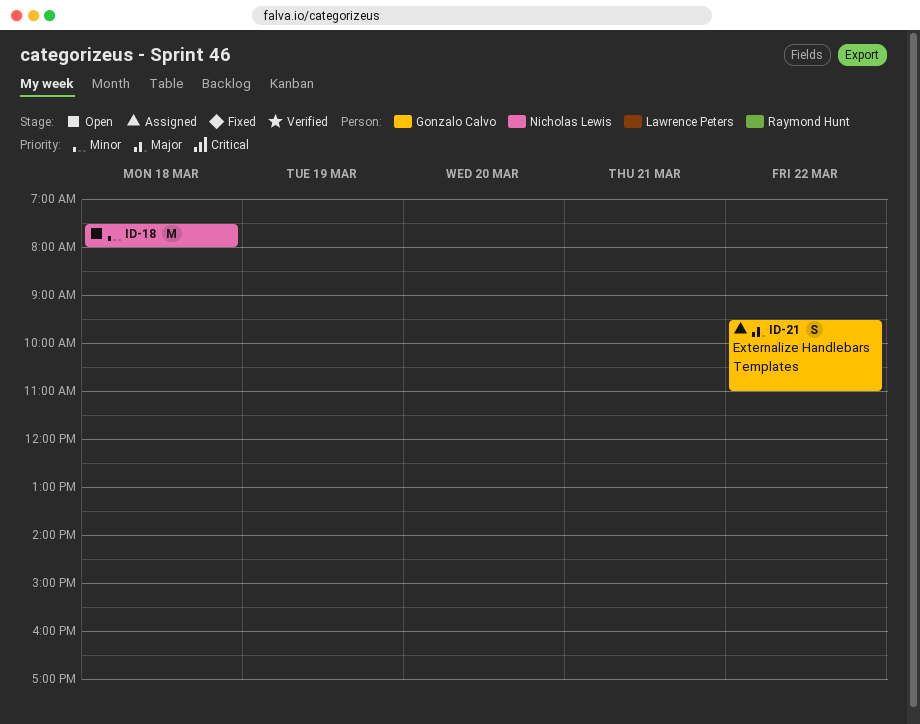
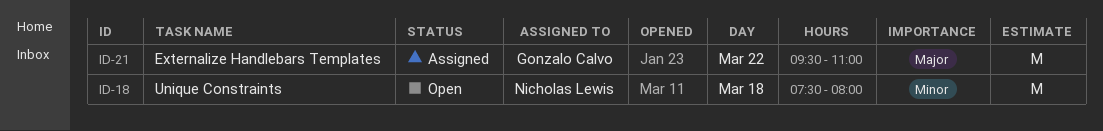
ID-21, estimate: S -> M

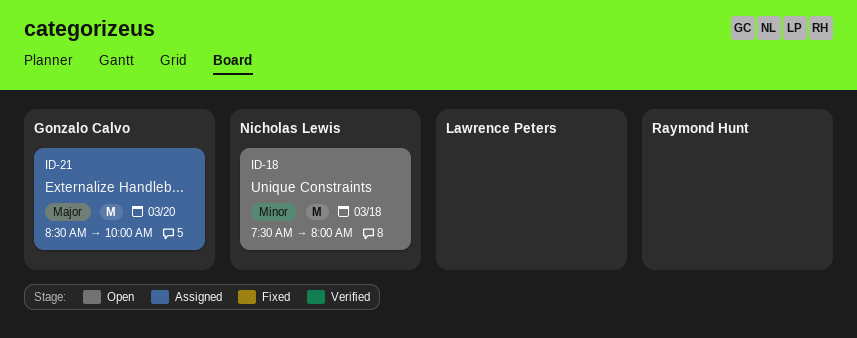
ID-21, day: Mar 22 -> Mar 20
ID-21, begins: 09:30 -> 08:30
ID-21, ends: 11:00 -> 10:00

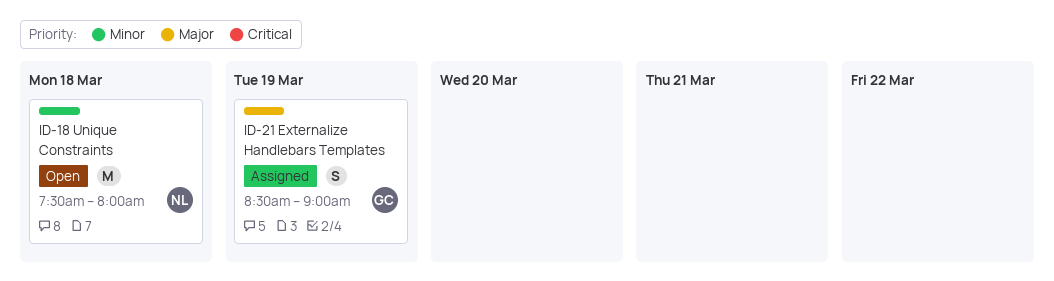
ID-21, estimate: M -> S
ID-21, day: Mar 20 -> Mar 19
ID-21, ends: 10:00 -> 09:00

